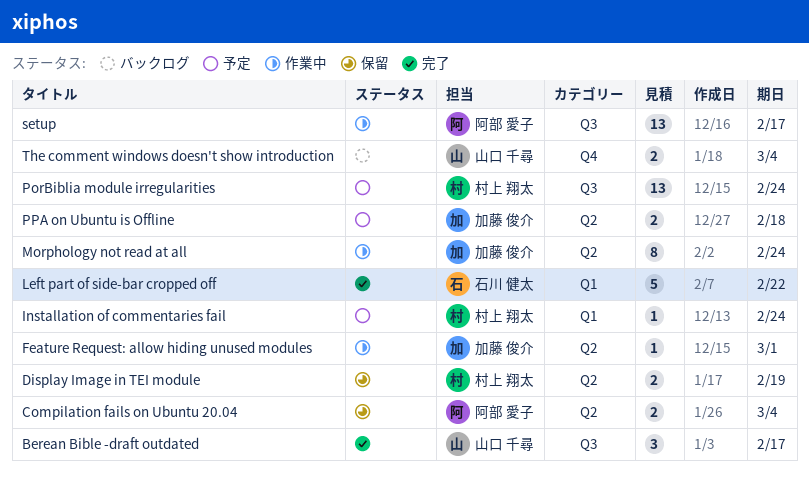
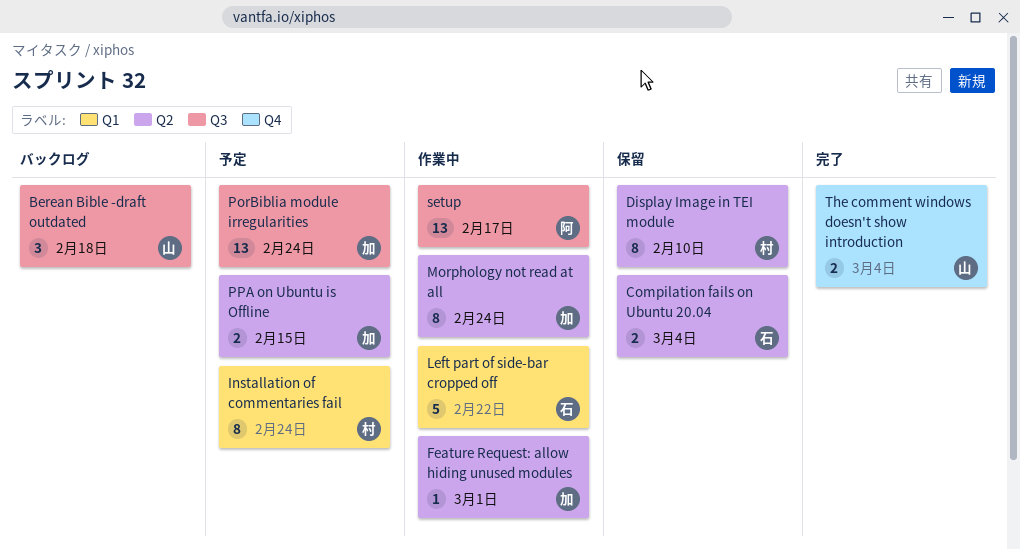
Berean Bible -draft outdated, status: 完了 -> バックログ
Berean Bible -draft outdated, due: Feb 17 -> Feb 18
Compilation fails on Ubuntu 20.04, owner: 阿部 愛子 -> 石川 健太
Display Image in TEI module, estimate: 2 -> 8
Display Image in TEI module, due: Feb 19 -> Feb 10
Installation of commentaries fail, estimate: 1 -> 8
Left part of side-bar cropped off, status: 完了 -> 作業中
PorBiblia module irregularities, owner: 村上 翔太 -> 加藤 俊介
PPA on Ubuntu is Offline, due: Feb 18 -> Feb 15
The comment windows doesn't show introduction, status: バックログ -> 完了

